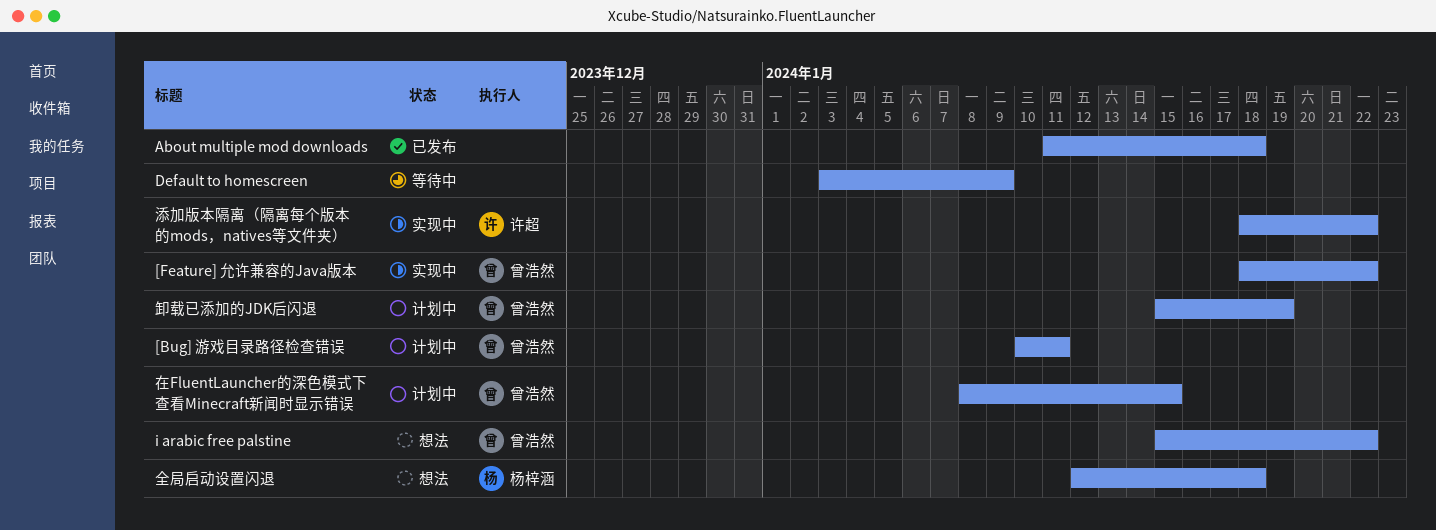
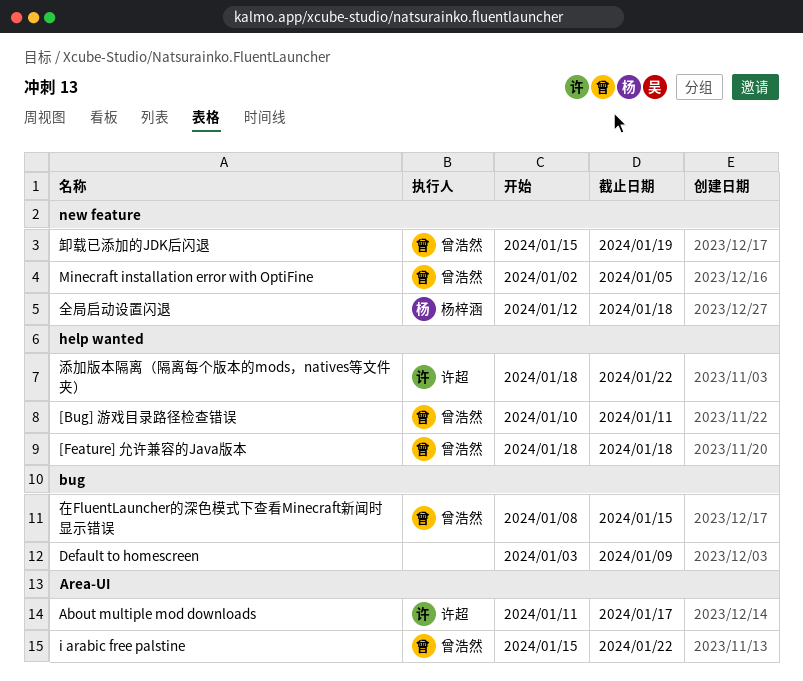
[Feature] 允许兼容的Java版本, due: Jan 22 -> Jan 18
About multiple mod downloads, owner: none -> 许超
About multiple mod downloads, due: Jan 18 -> Jan 17
Minecraft installation error with OptiFine: none -> present

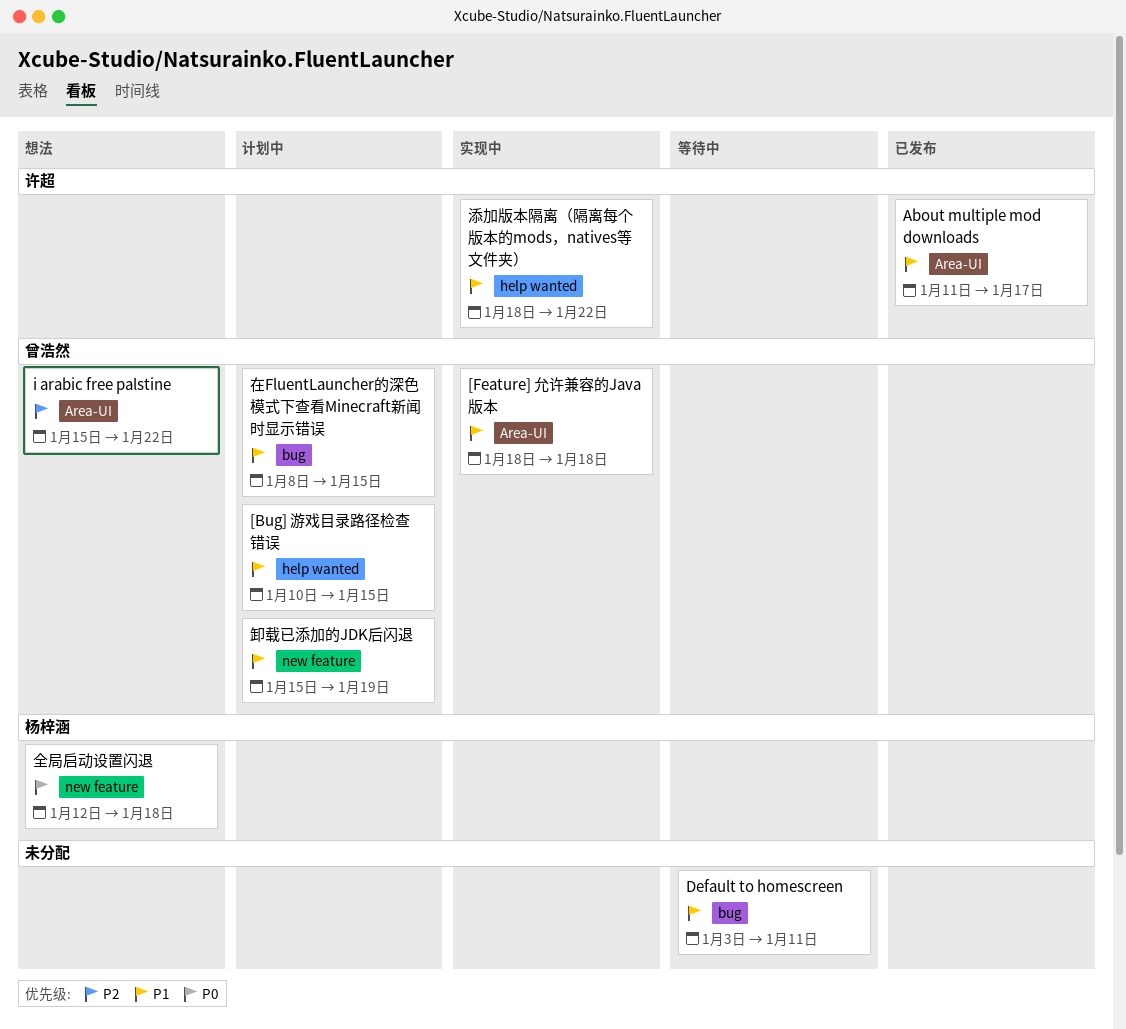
[Bug] 游戏目录路径检查错误, due: Jan 11 -> Jan 15
[Feature] 允许兼容的Java版本, label: help wanted -> Area-UI
Default to homescreen, due: Jan 9 -> Jan 11
Minecraft installation error with OptiFine: present -> none

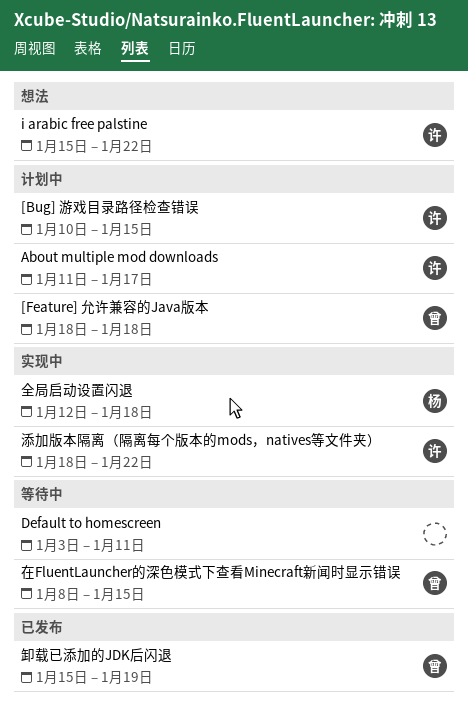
[Bug] 游戏目录路径检查错误, owner: 曾浩然 -> 许超
[Feature] 允许兼容的Java版本, status: 实现中 -> 计划中
About multiple mod downloads, status: 已发布 -> 计划中
i arabic free palstine, owner: 曾浩然 -> 许超
全局启动设置闪退, status: 想法 -> 实现中
卸载已添加的JDK后闪退, status: 计划中 -> 已发布
在FluentLauncher的深色模式下查看Minecraft新闻时显示错误, status: 计划中 -> 等待中

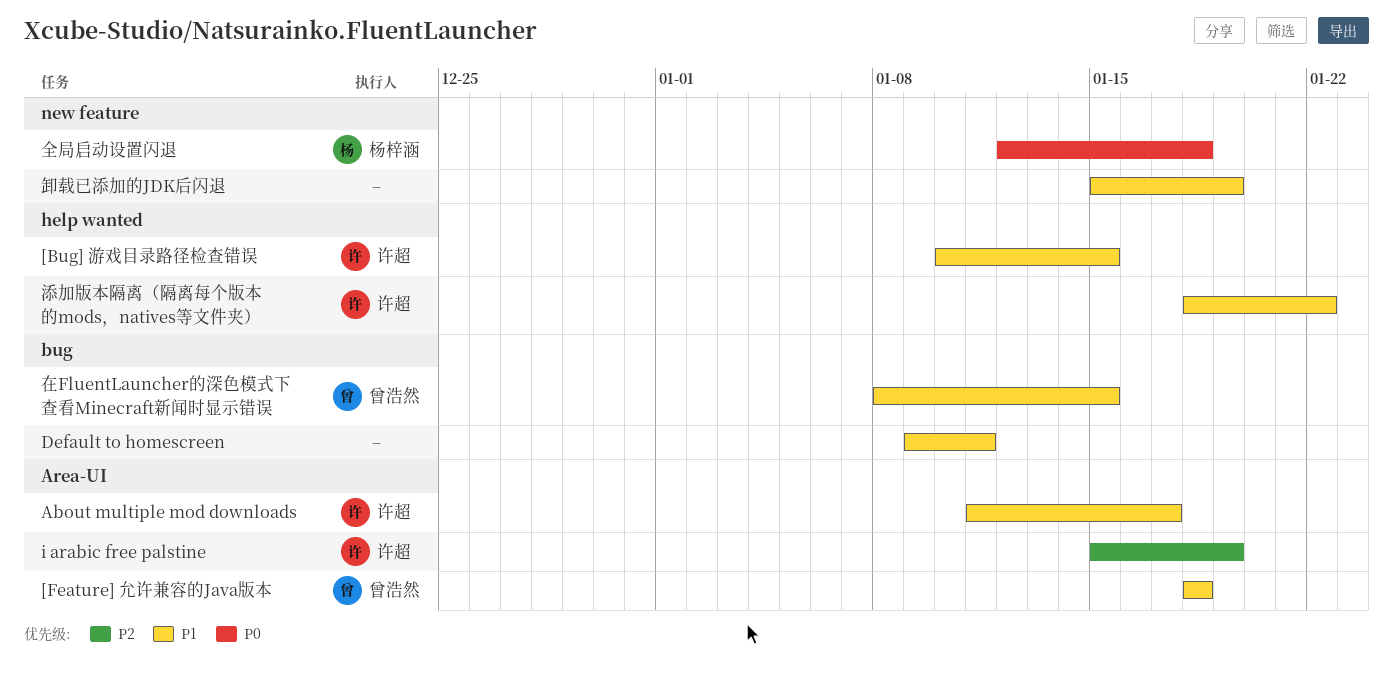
Default to homescreen, start: Jan 3 -> Jan 9
i arabic free palstine, due: Jan 22 -> Jan 19
卸载已添加的JDK后闪退, owner: 曾浩然 -> none

